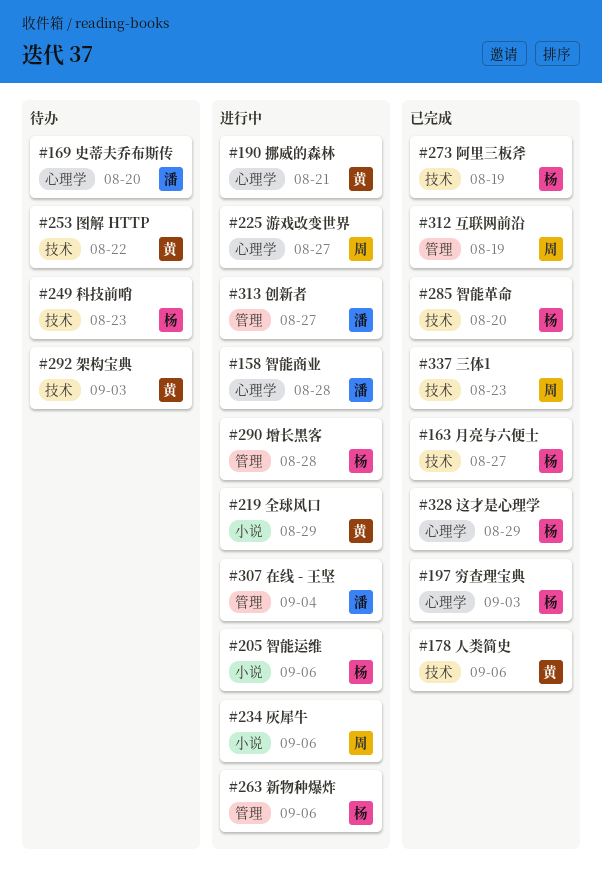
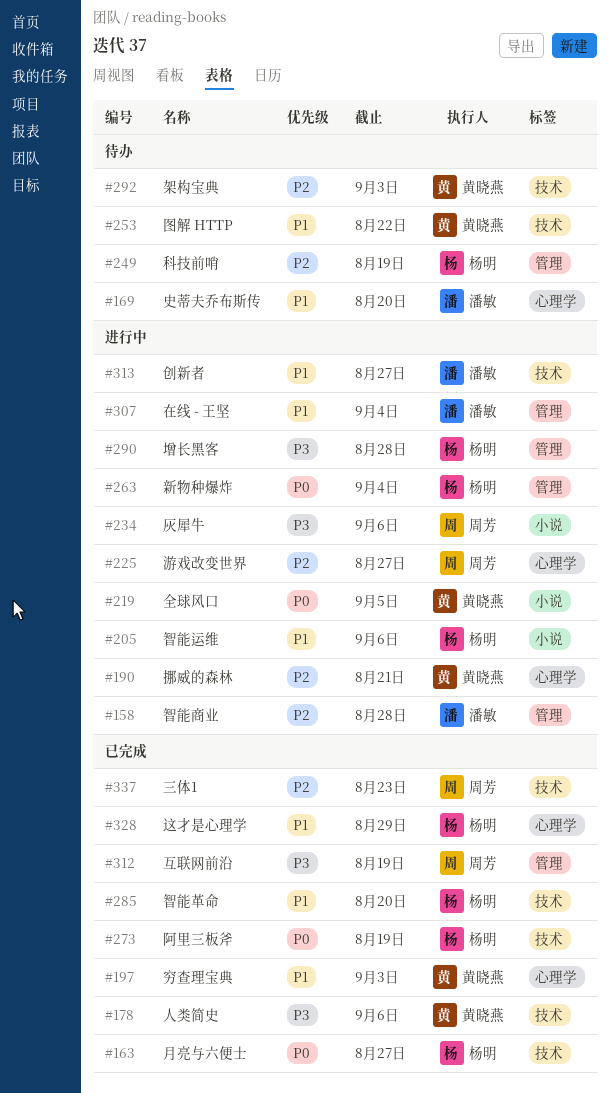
#158, label: 心理学 -> 管理
#197, owner: 杨明 -> 黄晓燕
#219, due: Aug 29 -> Sep 5
#249, label: 技术 -> 管理
#249, due: Aug 23 -> Aug 19
#263, due: Sep 6 -> Sep 4
#313, label: 管理 -> 技术

